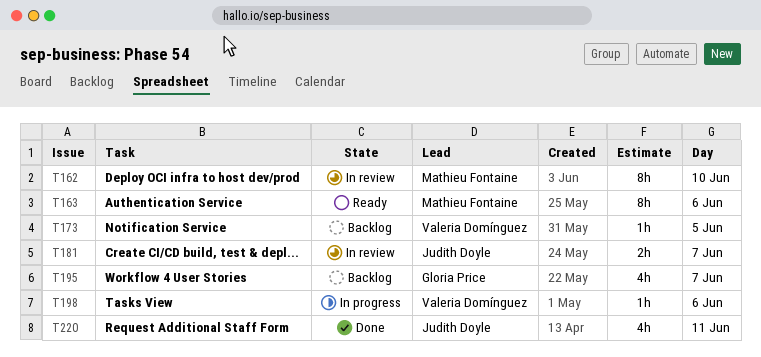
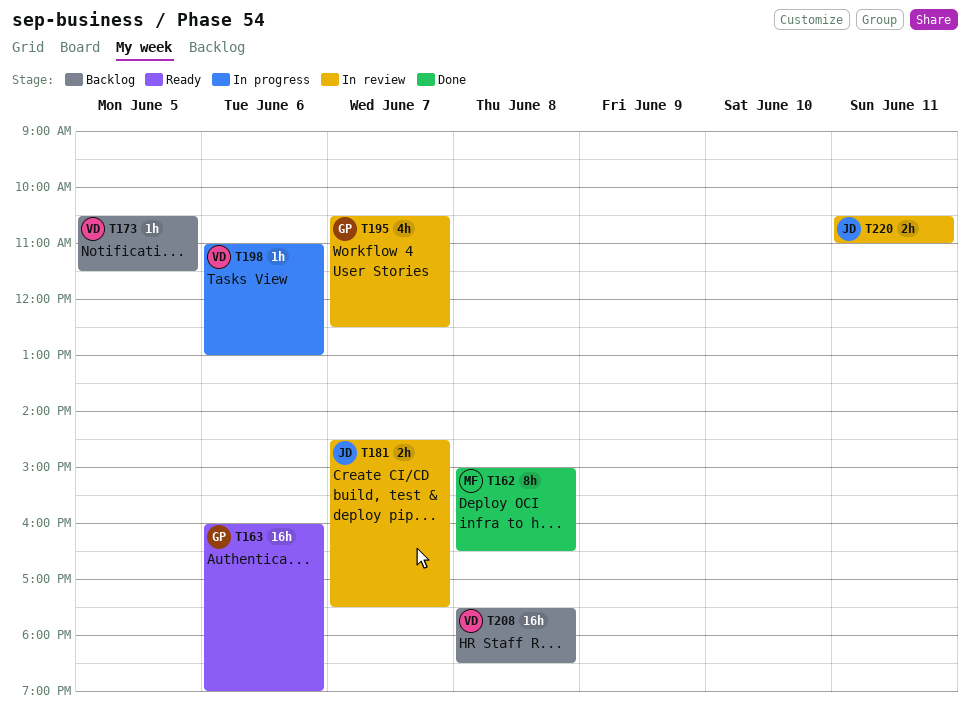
T162, status: In review -> Done
T162, day: Jun 10 -> Jun 8
T163, owner: Mathieu Fontaine -> Gloria Price
T163, estimate: 8h -> 16h
T195, status: Backlog -> In review
T208: none -> present
T220, status: Done -> In review
T220, estimate: 4h -> 2h

